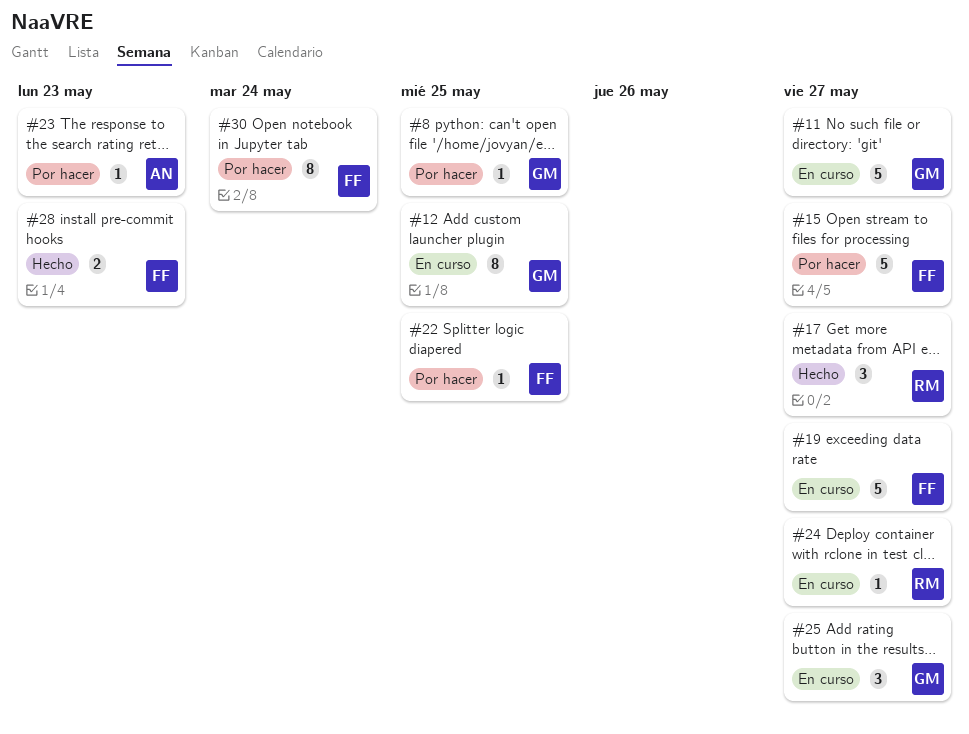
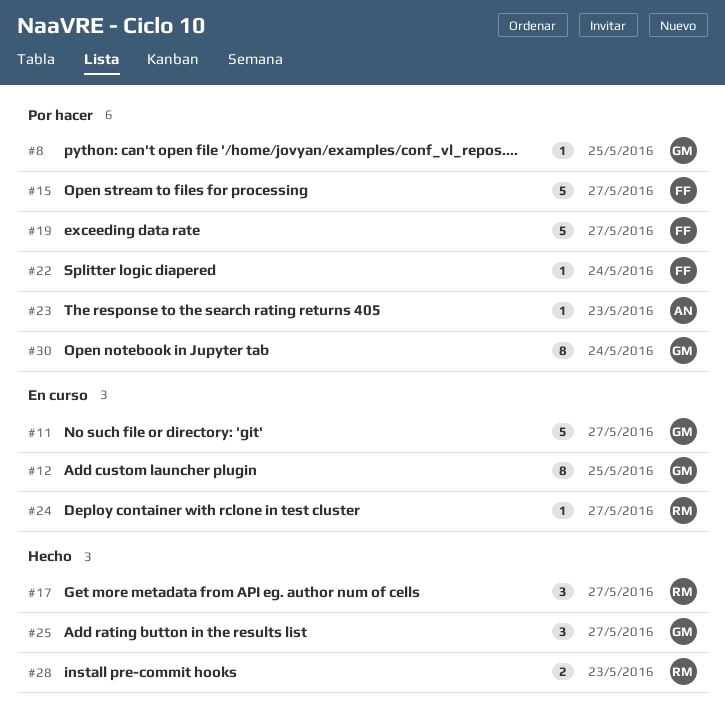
#19, status: En curso -> Por hacer
#22, due: May 25 -> May 24
#25, status: En curso -> Hecho
#28, owner: FF -> RM
#30, owner: FF -> GM

